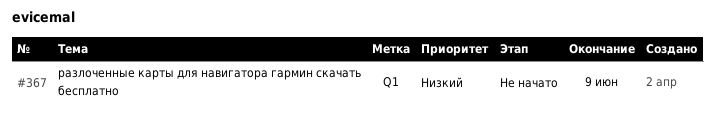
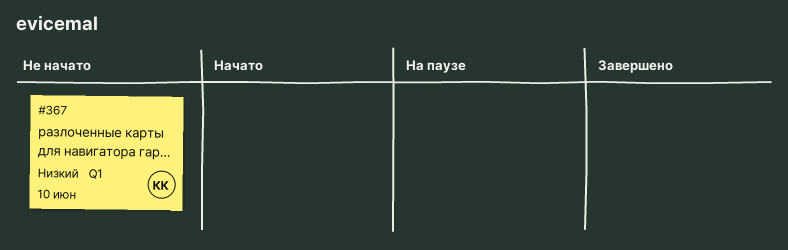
#367, due: Jun 9 -> Jun 10

